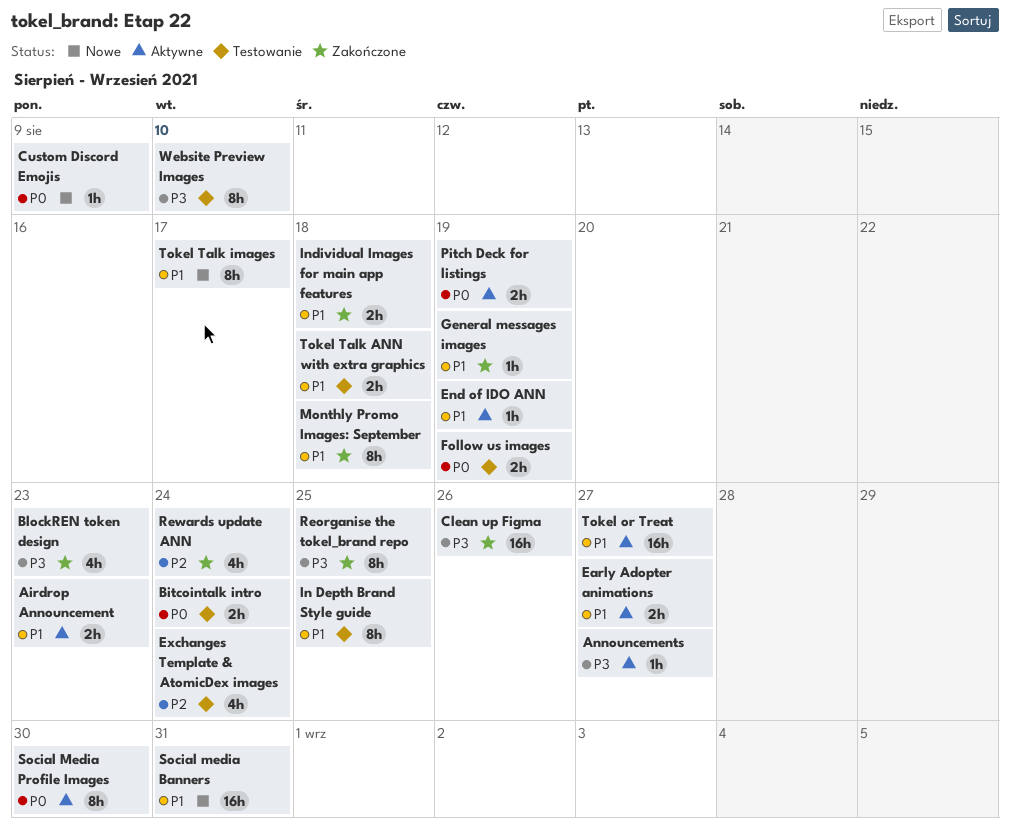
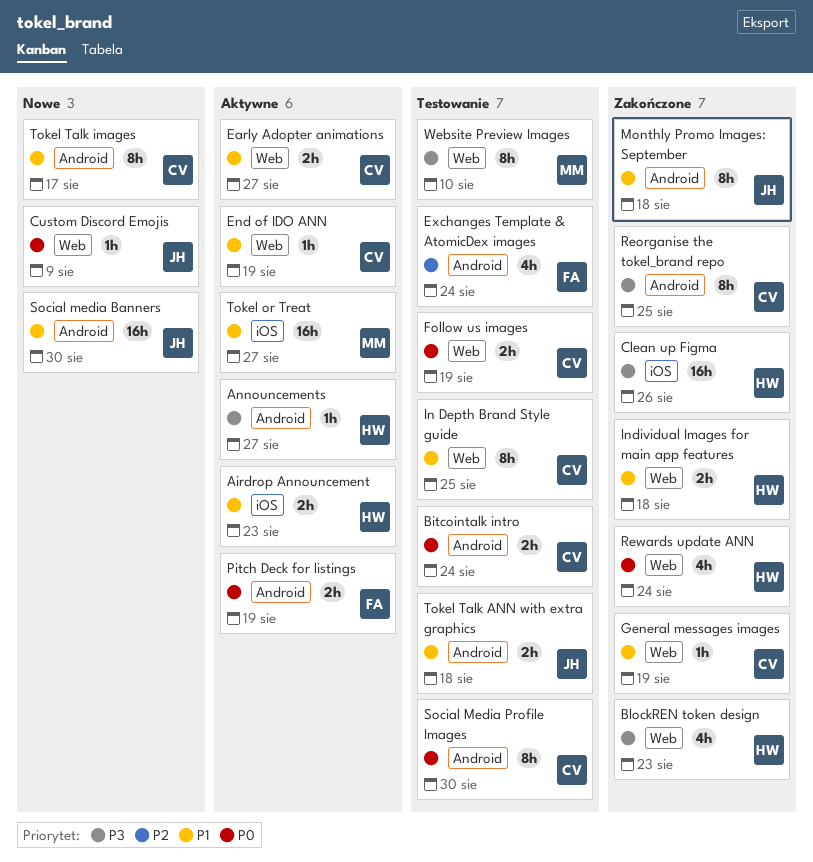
Rewards update ANN, priority: P2 -> P0
Social media Banners, due: Aug 31 -> Aug 30
Social Media Profile Images, status: Aktywne -> Testowanie

